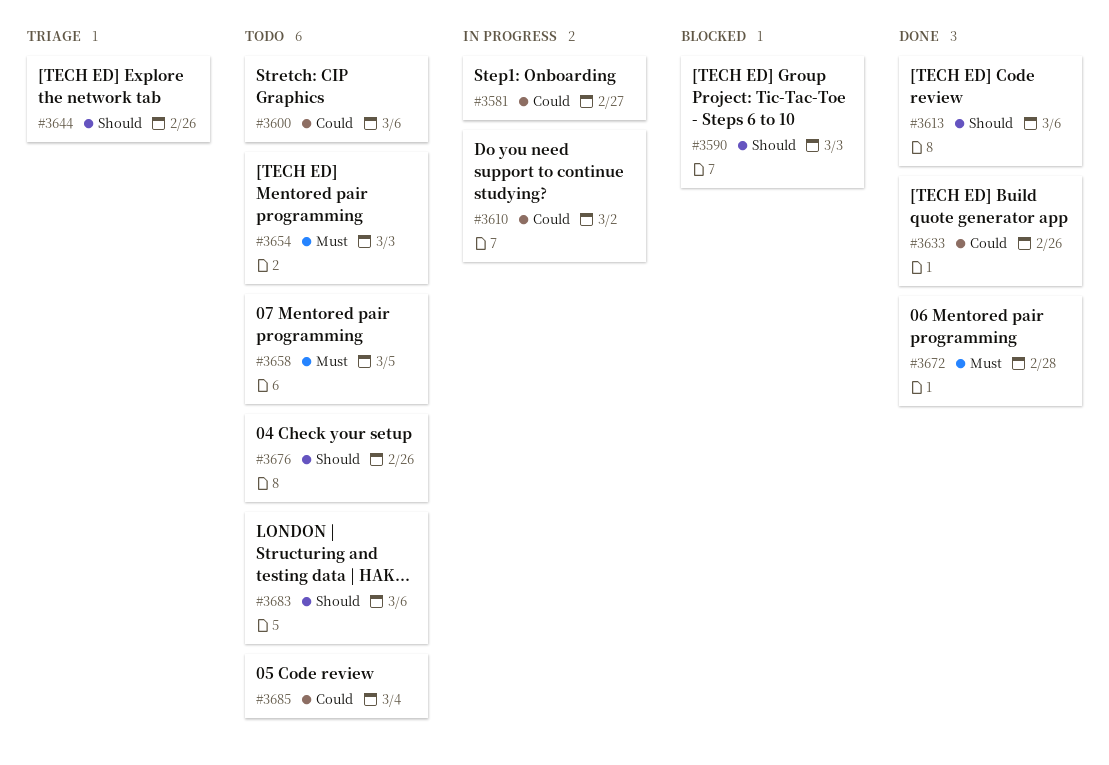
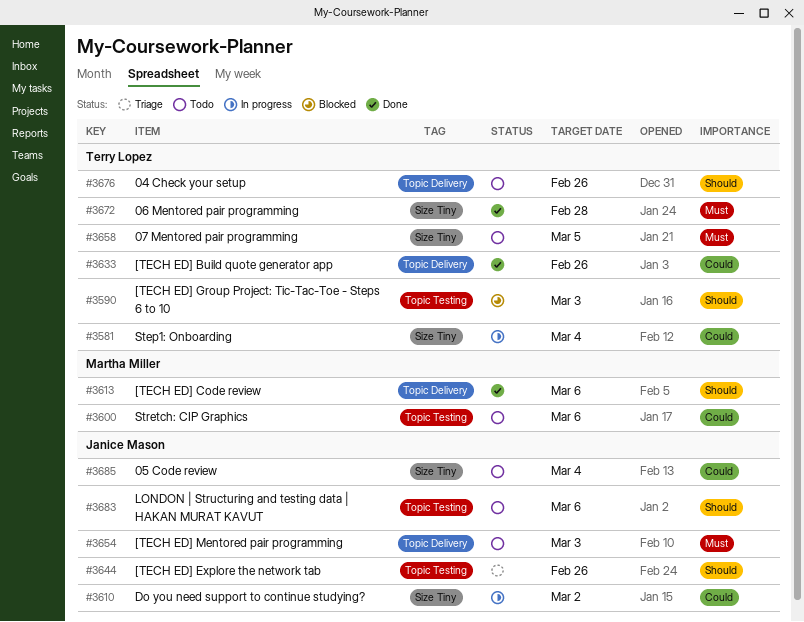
#3581, due: Feb 27 -> Mar 4

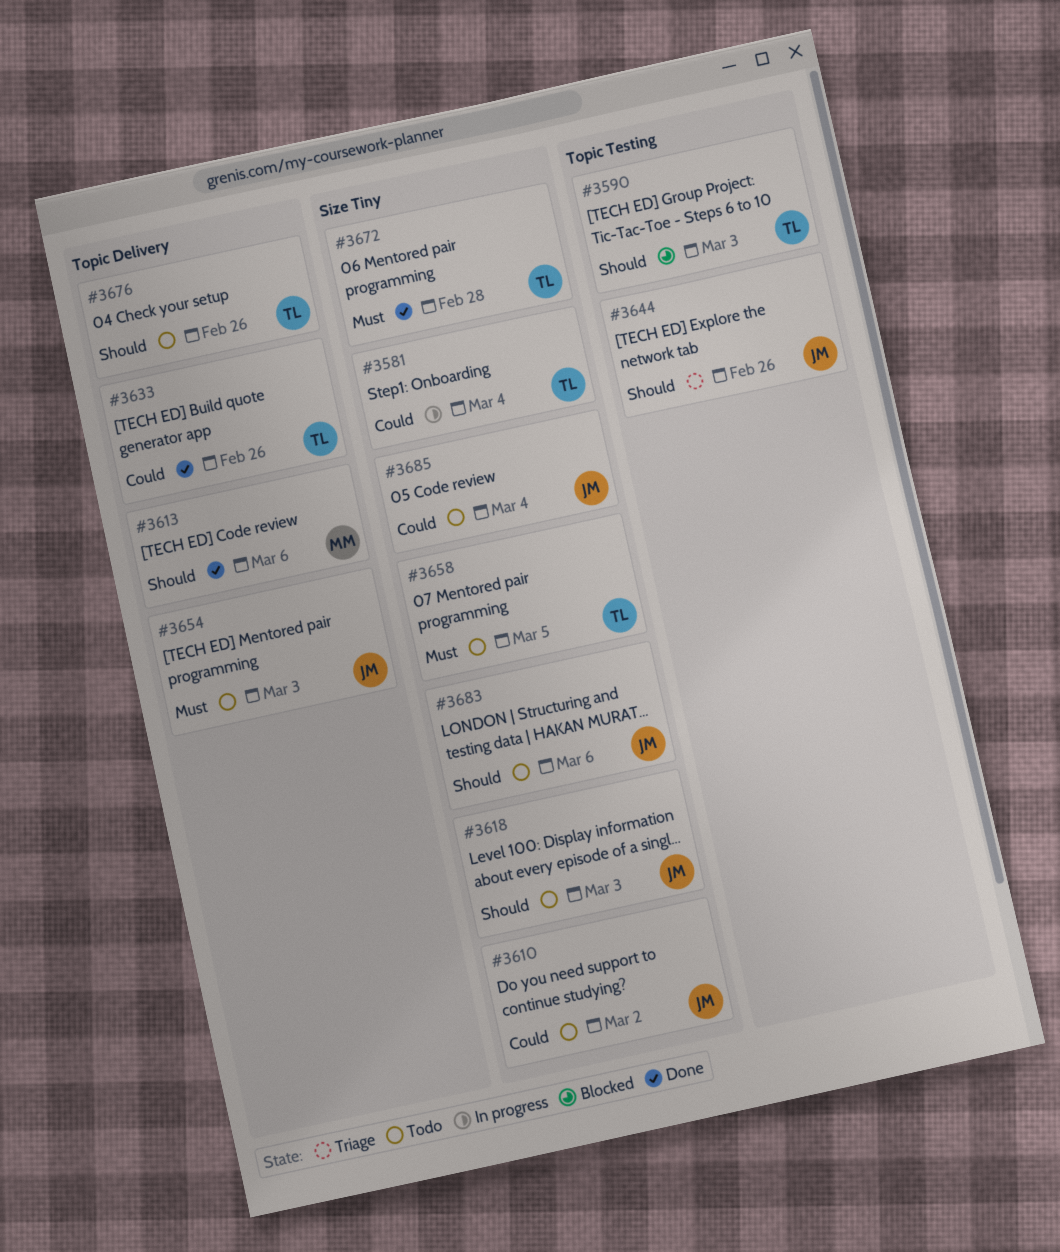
#3600: present -> none
#3610, status: In progress -> Todo
#3618: none -> present
#3683, label: Topic Testing -> Size Tiny

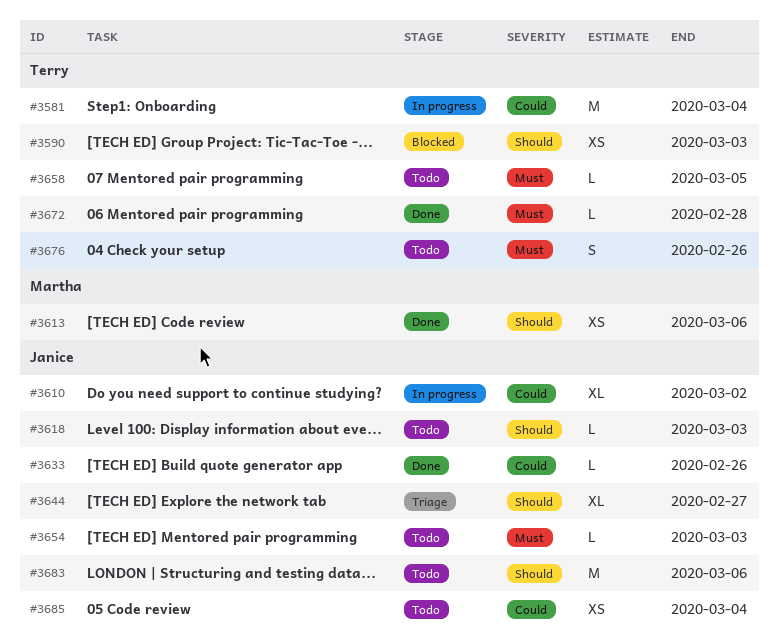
#3610, status: Todo -> In progress
#3633, owner: Terry -> Janice
#3644, due: Feb 26 -> Feb 27
#3676, priority: Should -> Must

